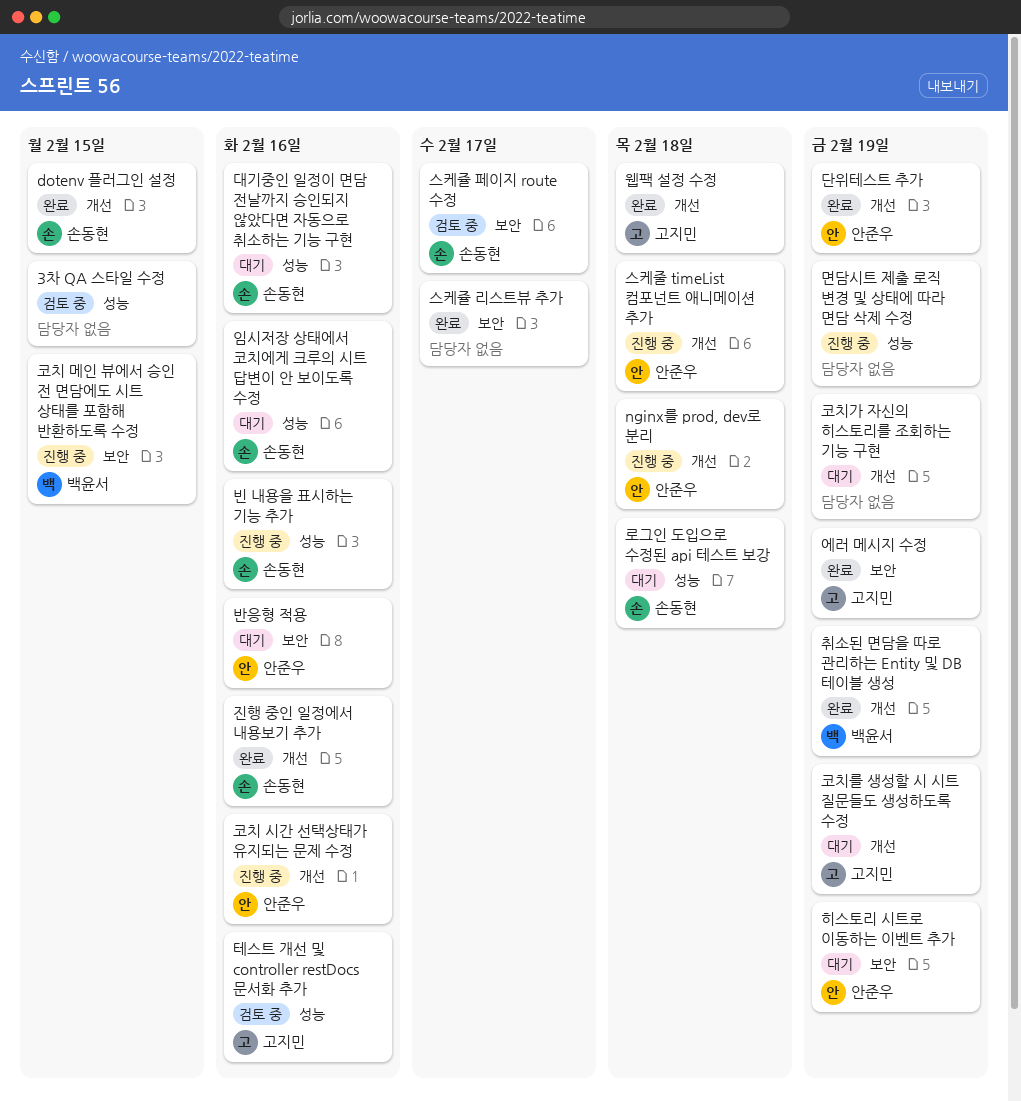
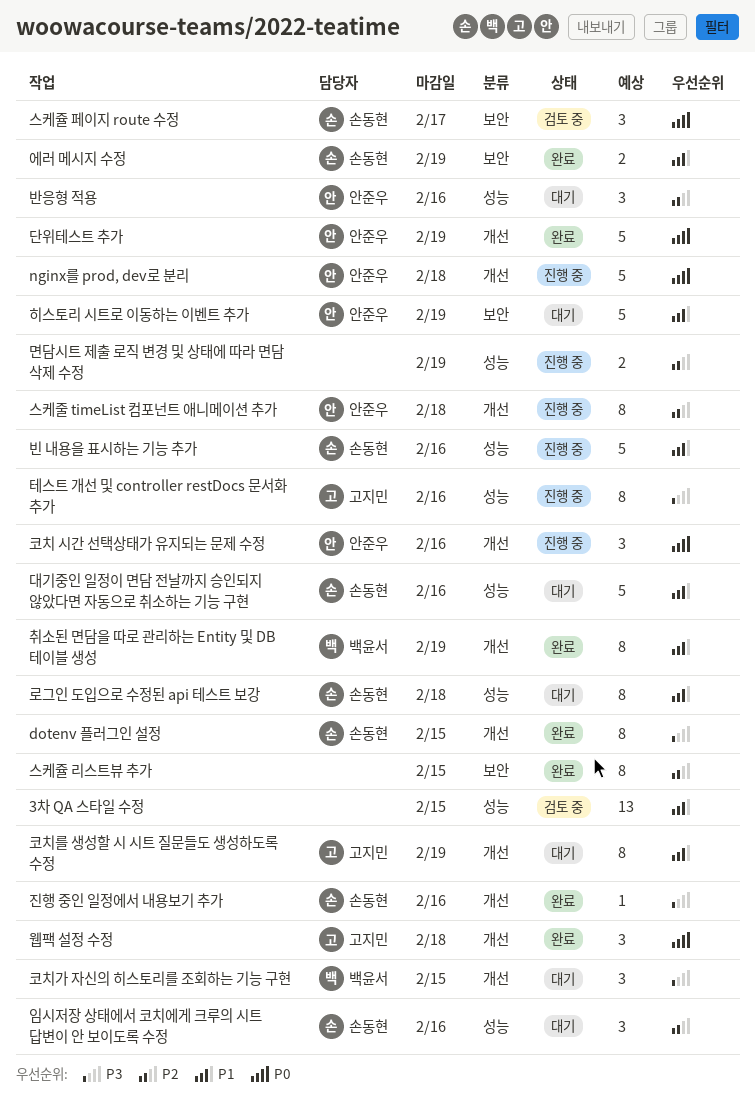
반응형 적용, label: 보안 -> 성능
스케쥴 리스트뷰 추가, due: Feb 17 -> Feb 15
에러 메시지 수정, owner: 고지민 -> 손동현
코치 메인 뷰에서 승인 전 면담에도 시트 상태를 포함해 반환하도록 수정: present -> none
코치가 자신의 히스토리를 조회하는 기능 구현, owner: none -> 백윤서
코치가 자신의 히스토리를 조회하는 기능 구현, due: Feb 19 -> Feb 15
테스트 개선 및 controller restDocs 문서화 추가, status: 검토 중 -> 진행 중

